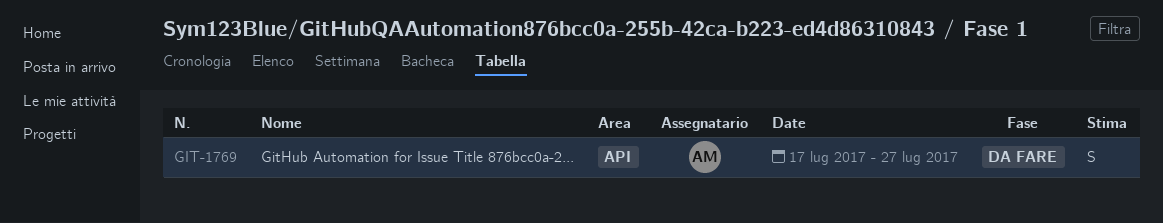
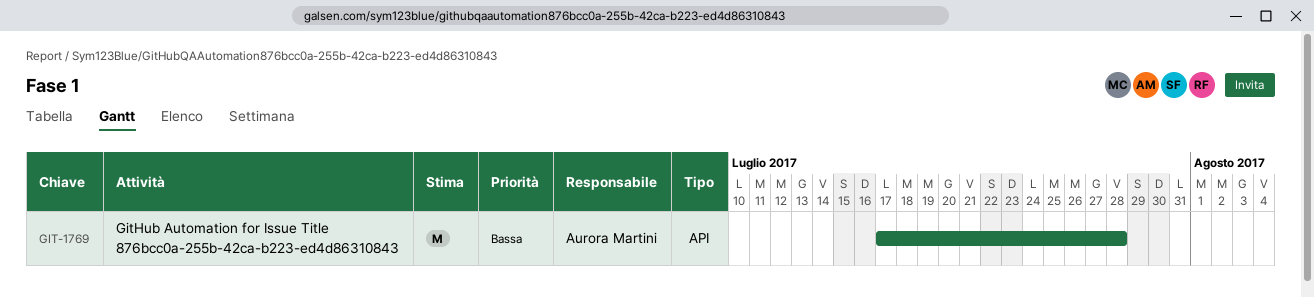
GIT-1769, estimate: S -> M
GIT-1769, due: Jul 27 -> Jul 28

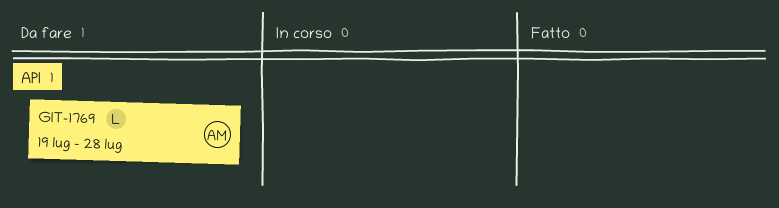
GIT-1769, estimate: M -> L
GIT-1769, start: Jul 17 -> Jul 19

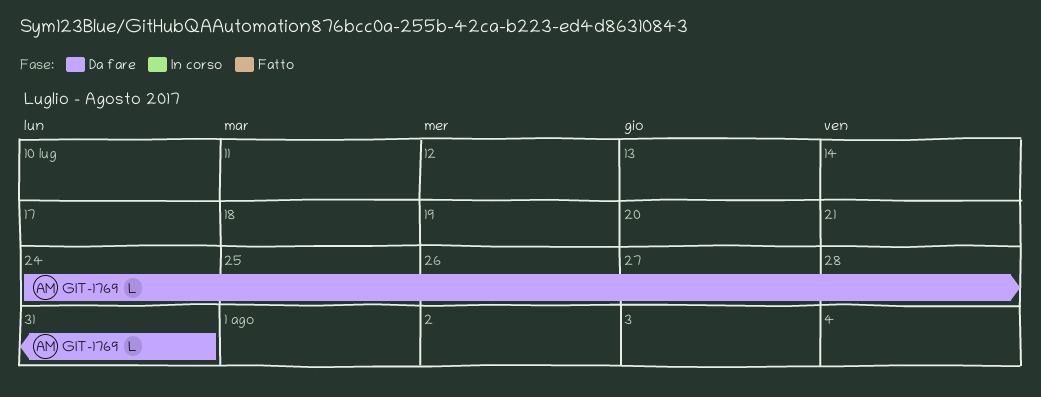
GIT-1769, start: Jul 19 -> Jul 24
GIT-1769, due: Jul 28 -> Jul 31

